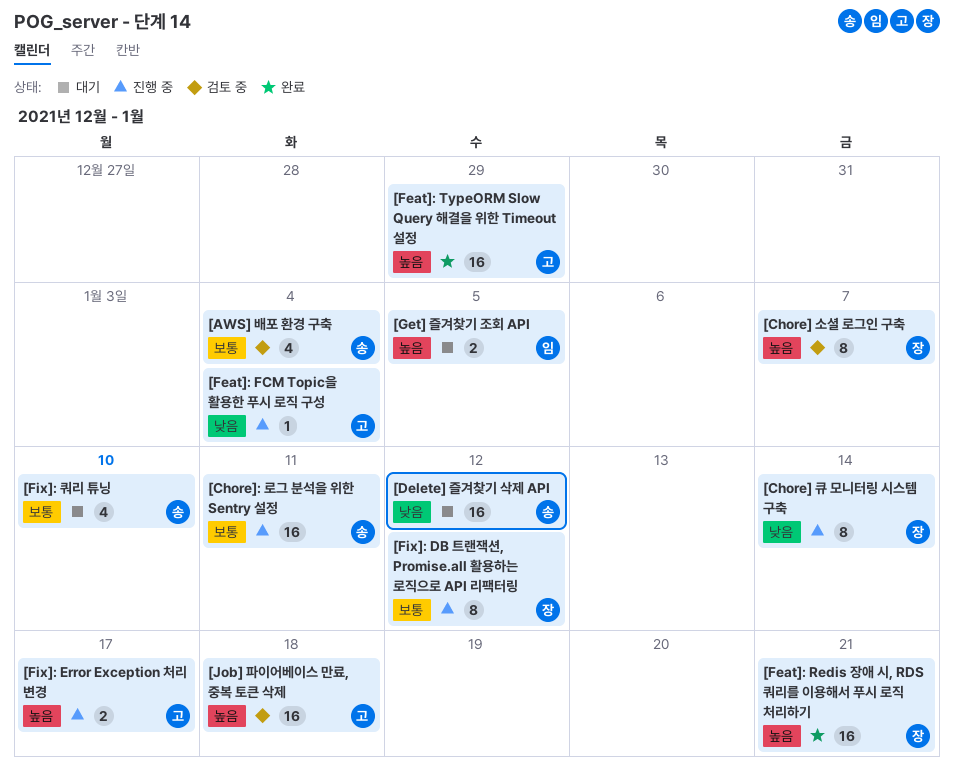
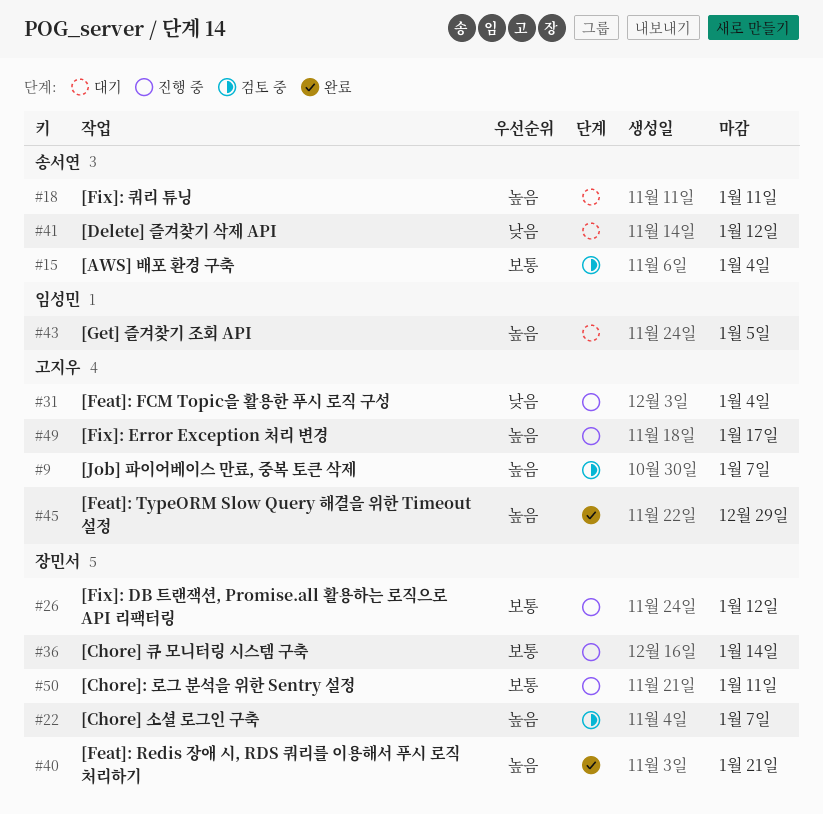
[Chore] 큐 모니터링 시스템 구축, priority: 낮음 -> 보통
[Chore]: 로그 분석을 위한 Sentry 설정, owner: 송서연 -> 장민서
[Fix]: 쿼리 튜닝, priority: 보통 -> 높음
[Fix]: 쿼리 튜닝, due: Jan 10 -> Jan 11
[Job] 파이어베이스 만료, 중복 토큰 삭제, due: Jan 18 -> Jan 7

